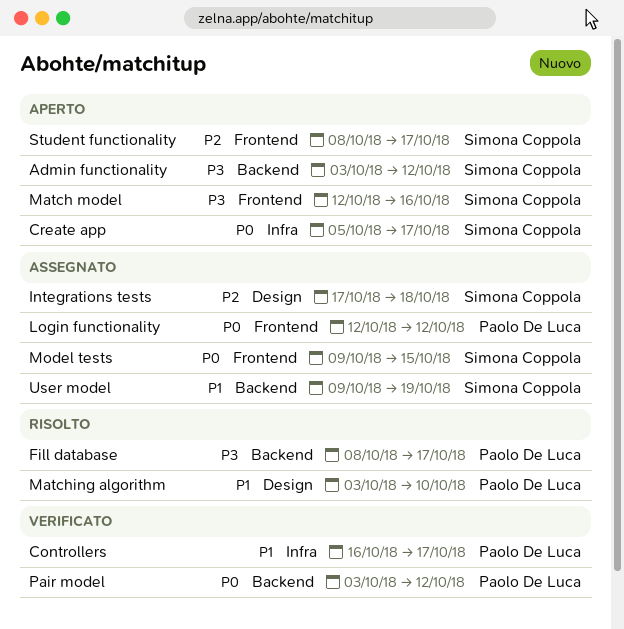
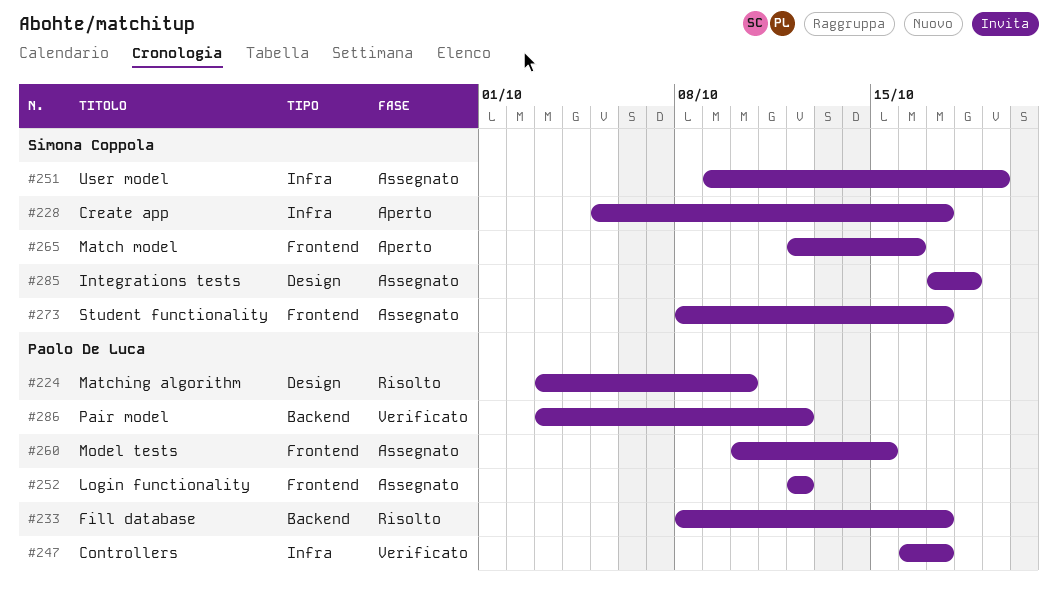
Admin functionality: present -> none
Model tests, owner: Simona Coppola -> Paolo De Luca
Model tests, start: Oct 9 -> Oct 10
Student functionality, status: Aperto -> Assegnato
User model, label: Backend -> Infra

